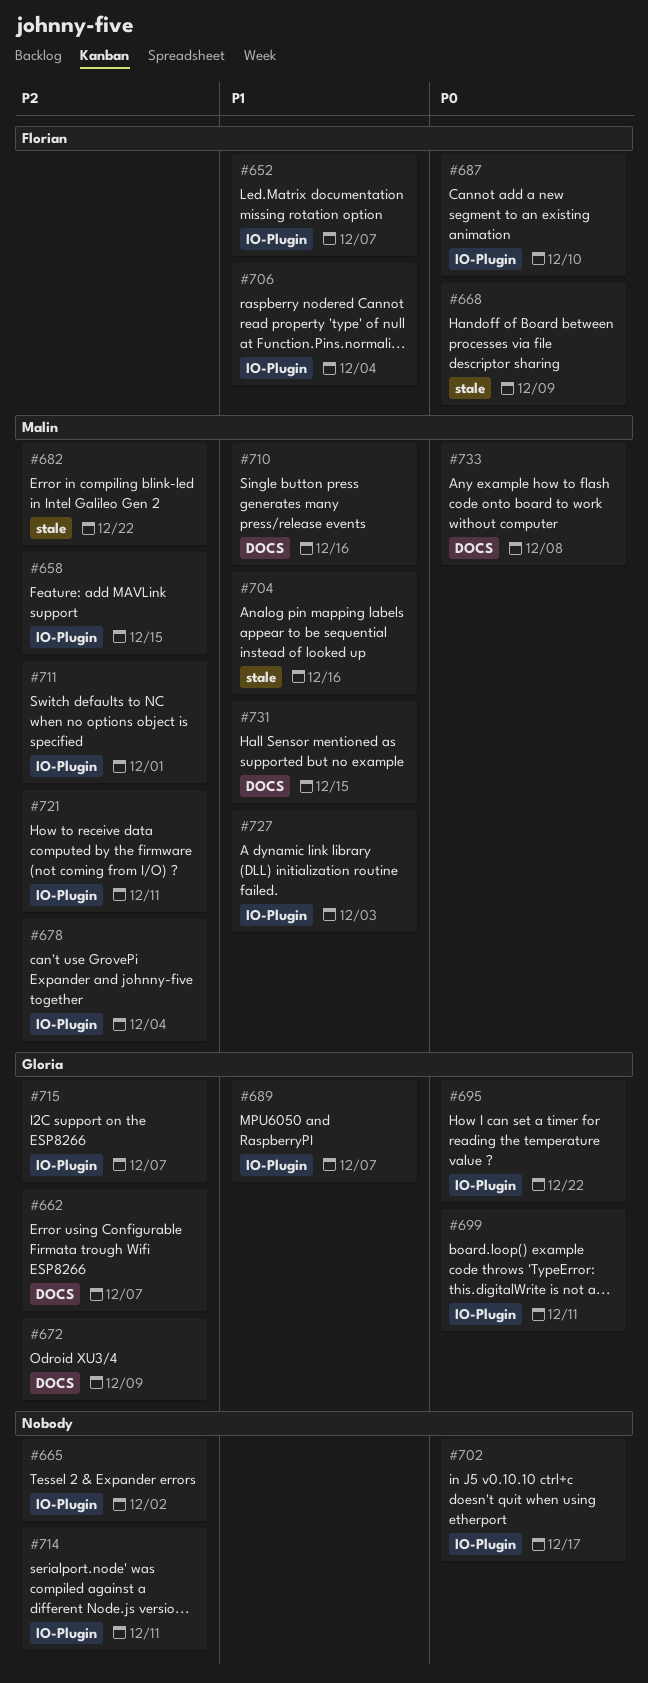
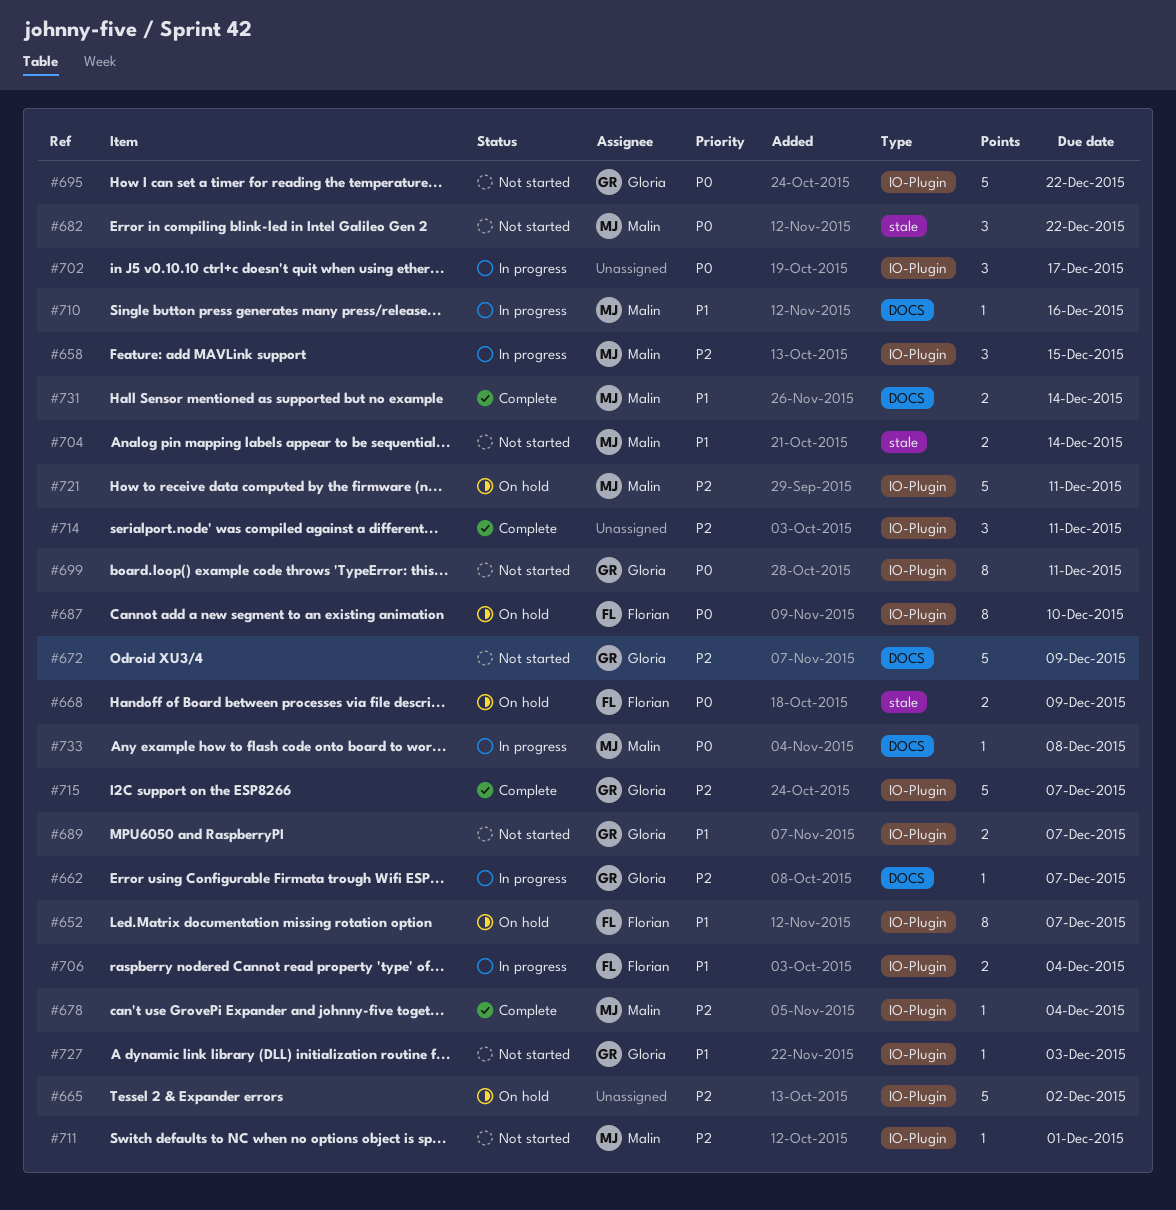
#682, priority: P2 -> P0
#704, due: Dec 16 -> Dec 14
#727, owner: Malin -> Gloria
#731, due: Dec 15 -> Dec 14

